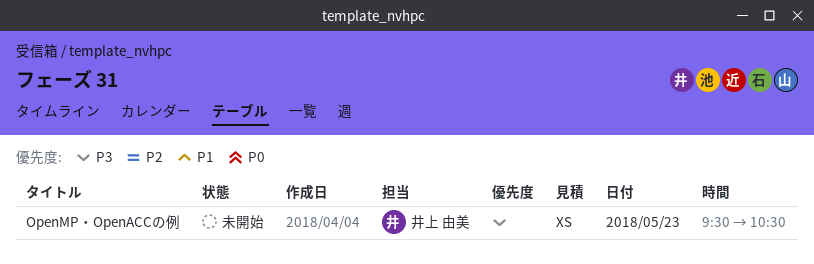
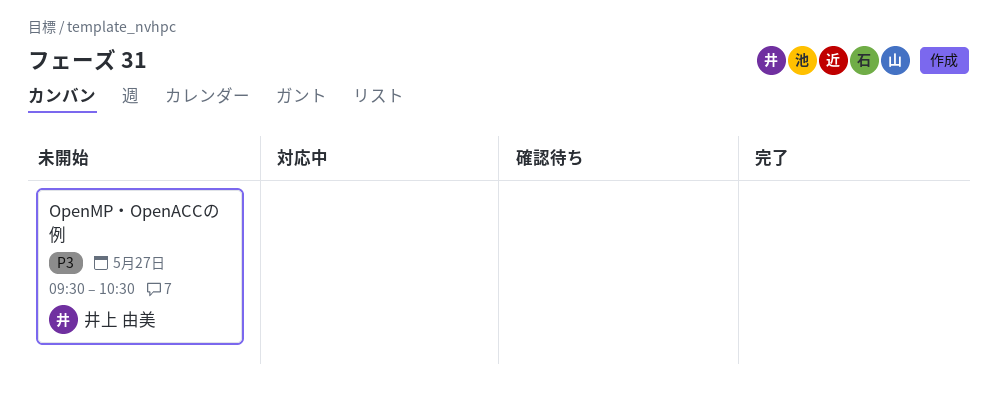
OpenMP・OpenACCの例, day: May 23 -> May 27

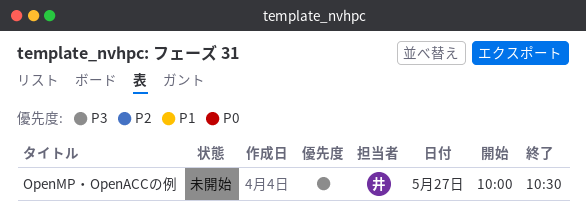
OpenMP・OpenACCの例, begins: 09:30 -> 10:00

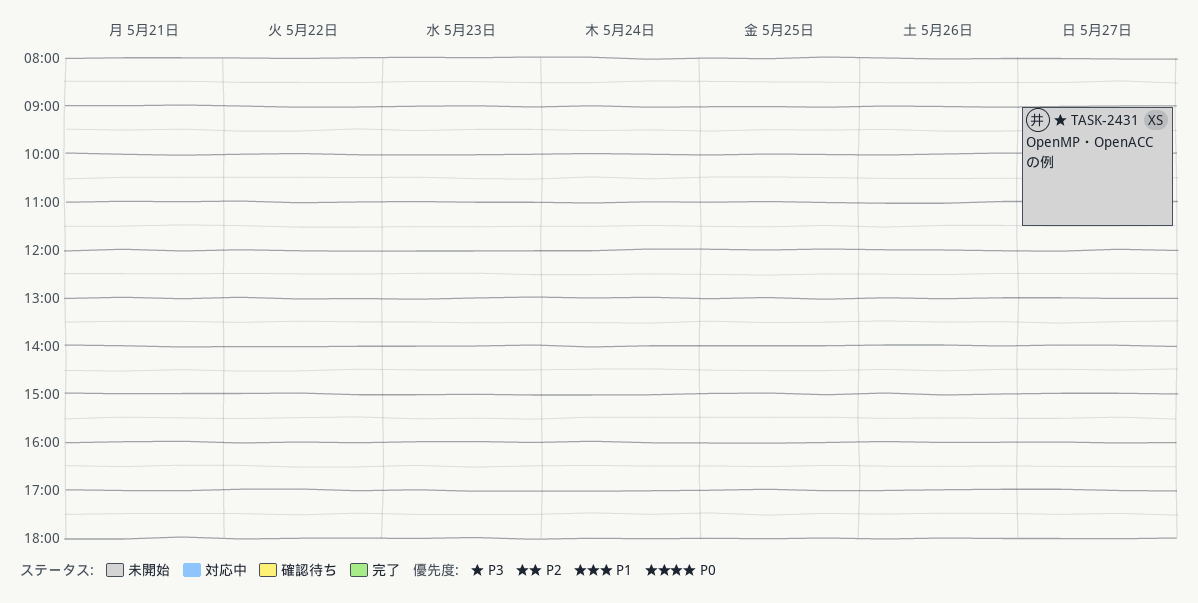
OpenMP・OpenACCの例, begins: 10:00 -> 09:00
OpenMP・OpenACCの例, ends: 10:30 -> 11:30

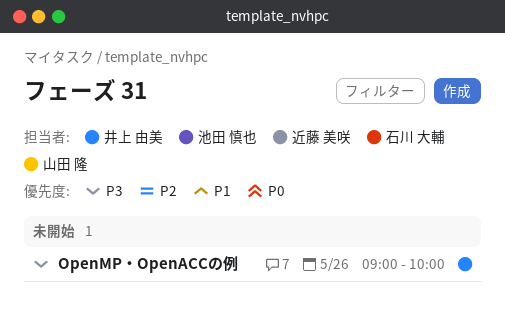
OpenMP・OpenACCの例, day: May 27 -> May 26
OpenMP・OpenACCの例, ends: 11:30 -> 10:00

